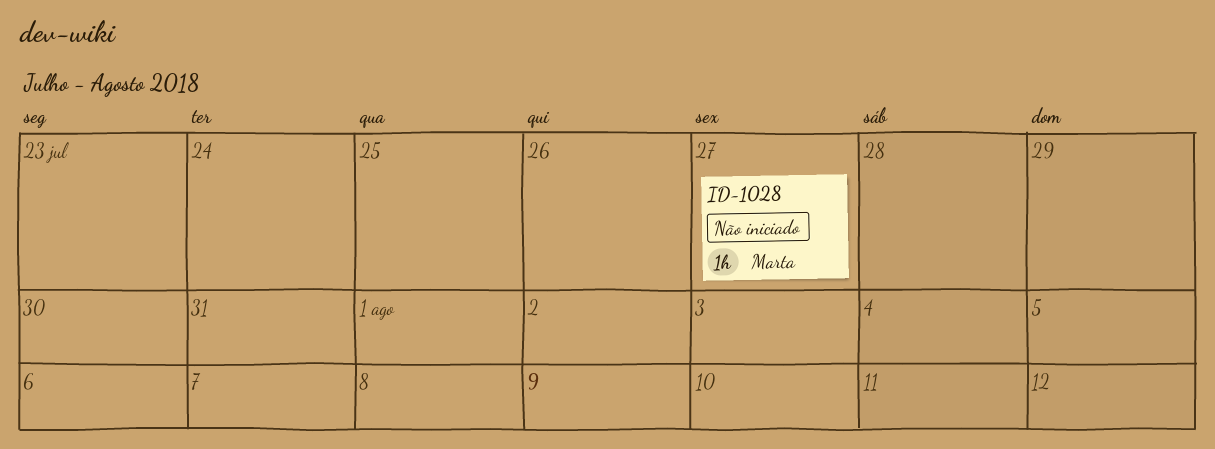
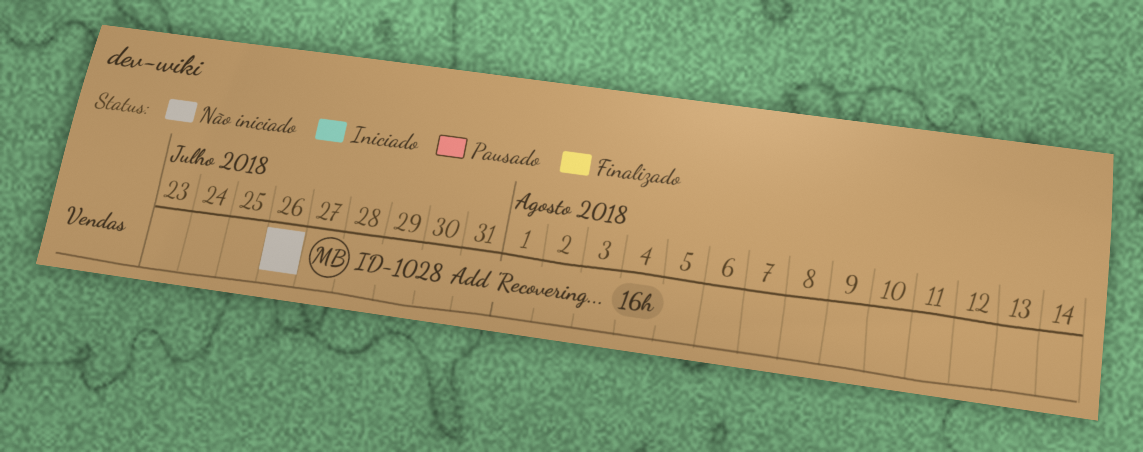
ID-1028, estimate: 1h -> 16h
ID-1028, due: Jul 27 -> Jul 26

